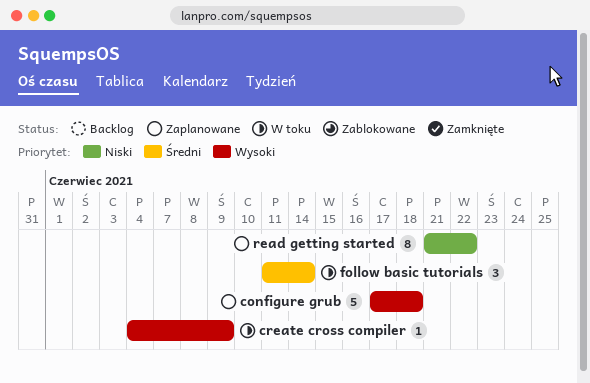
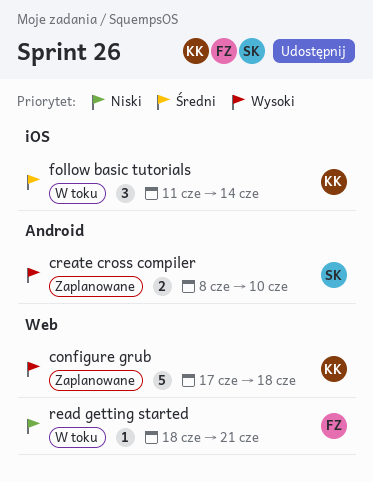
create cross compiler, status: W toku -> Zaplanowane
create cross compiler, estimate: 1 -> 2
create cross compiler, start: Jun 4 -> Jun 8
create cross compiler, due: Jun 9 -> Jun 10
read getting started, status: Zaplanowane -> W toku
read getting started, estimate: 8 -> 1
read getting started, start: Jun 21 -> Jun 18
read getting started, due: Jun 22 -> Jun 21

